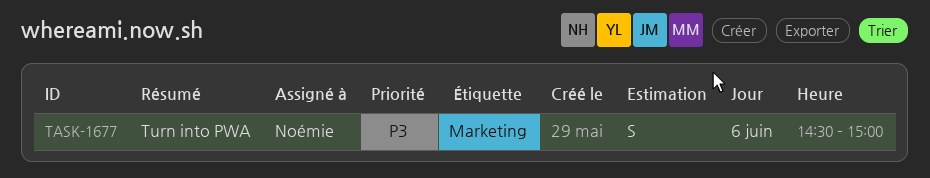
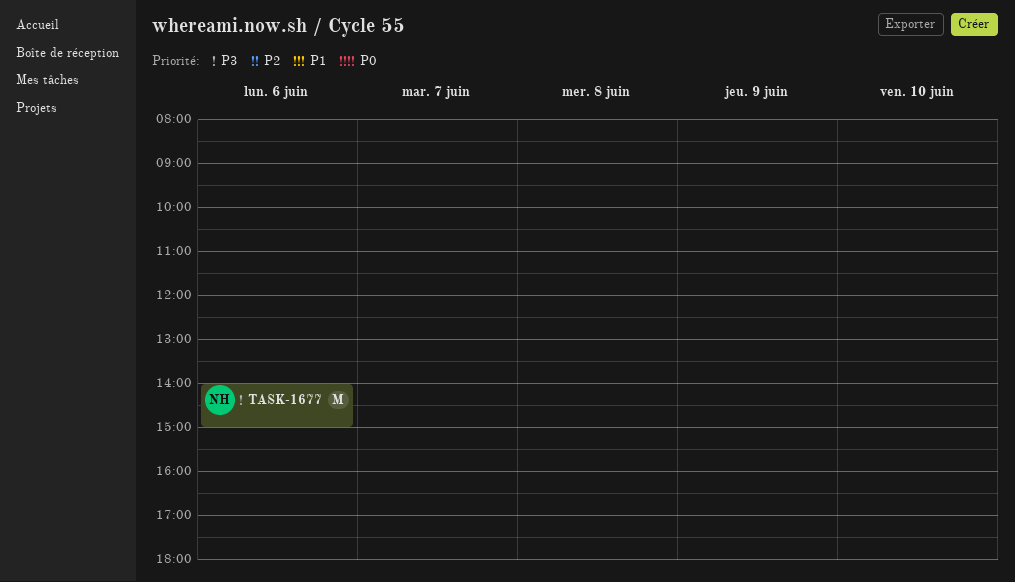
TASK-1677, estimate: S -> M
TASK-1677, begins: 14:30 -> 14:00

